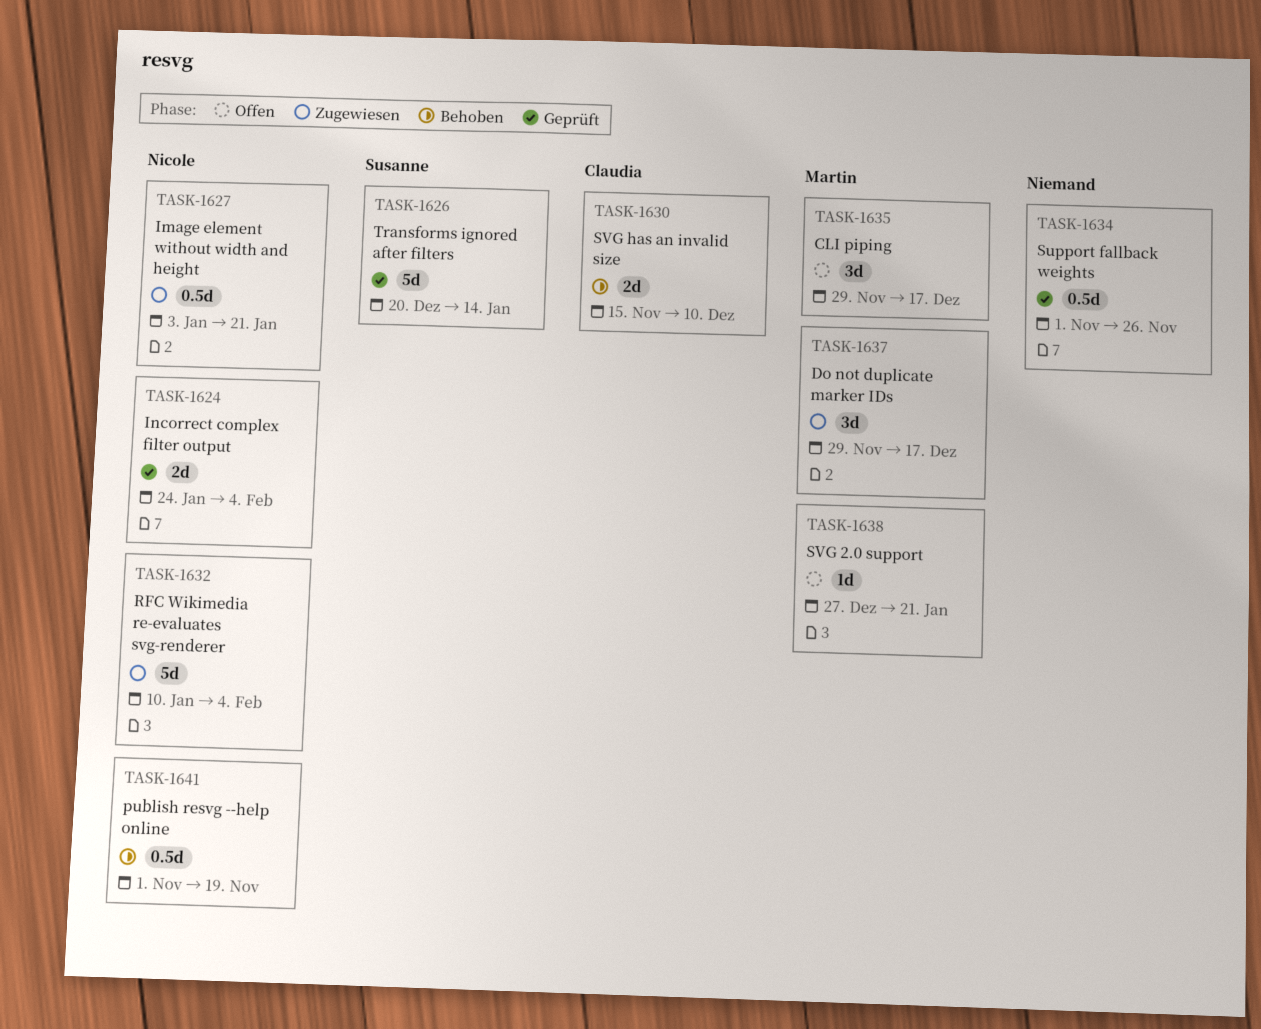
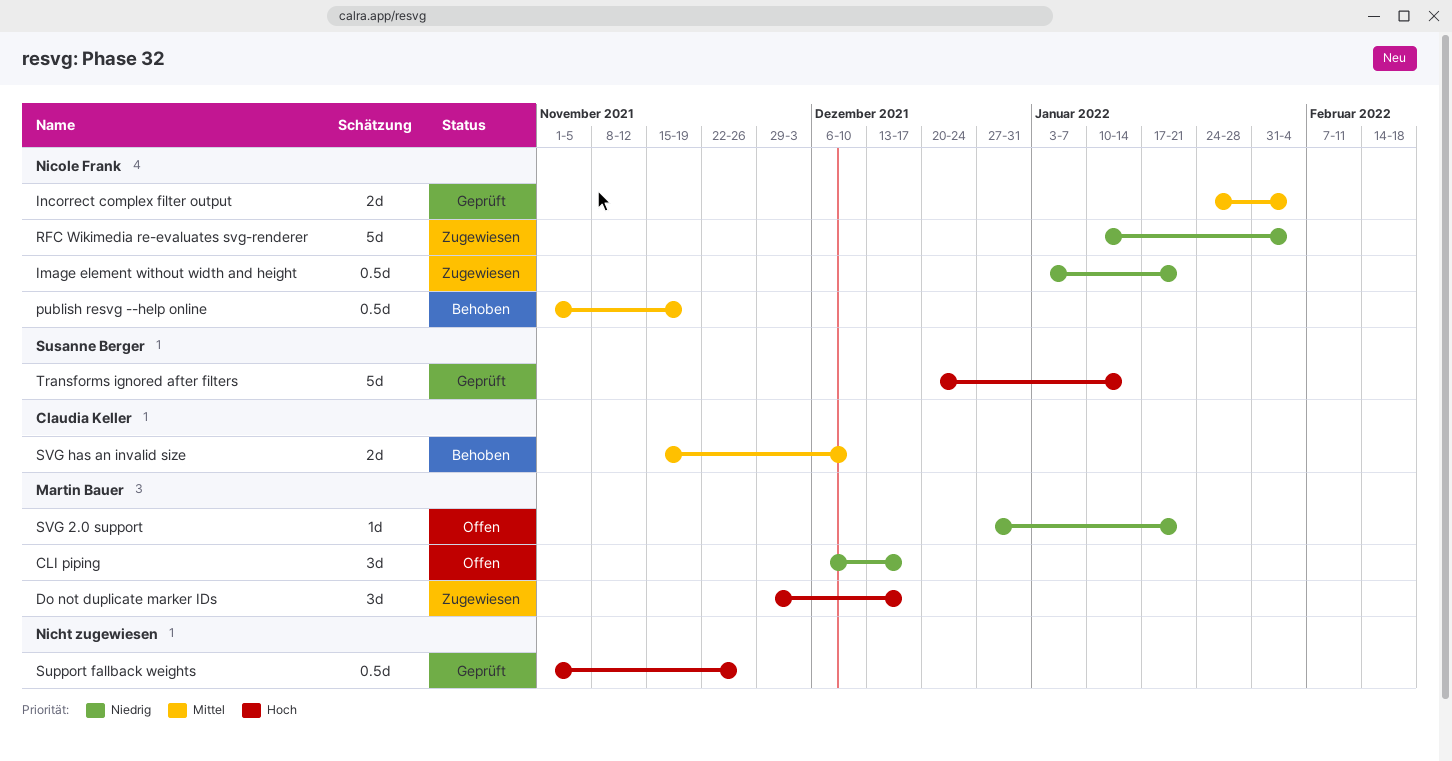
CLI piping, start: Nov 29 -> Dec 6

